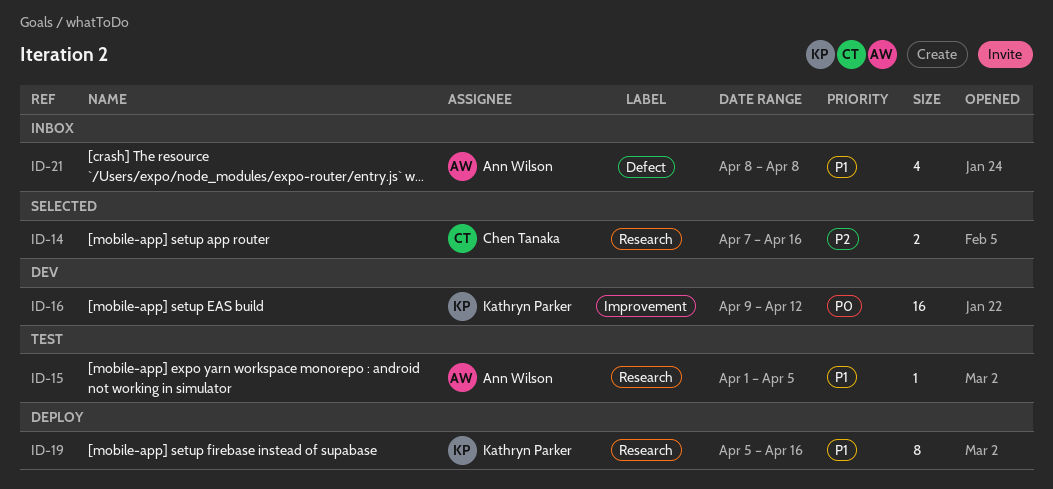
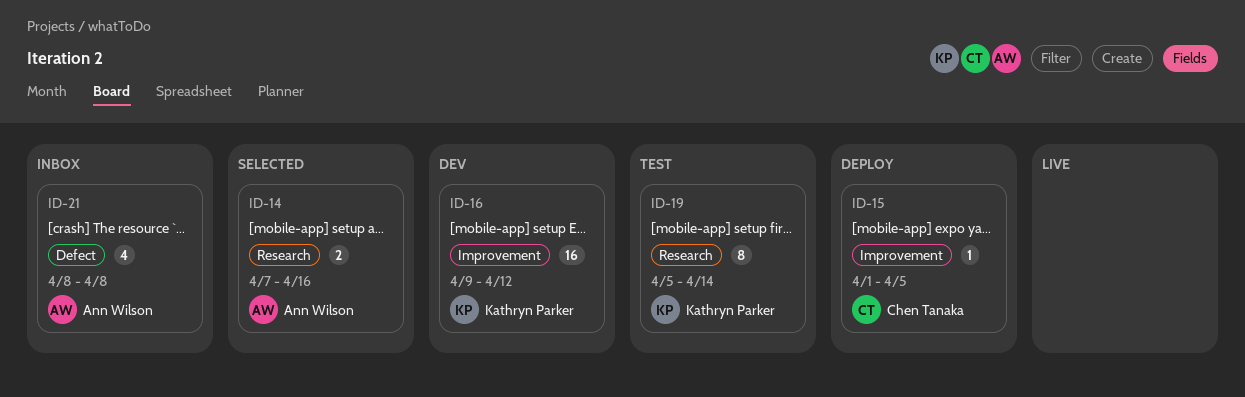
ID-14, owner: Chen Tanaka -> Ann Wilson
ID-15, status: Test -> Deploy
ID-15, owner: Ann Wilson -> Chen Tanaka
ID-15, label: Research -> Improvement
ID-19, status: Deploy -> Test
ID-19, due: Apr 16 -> Apr 14

